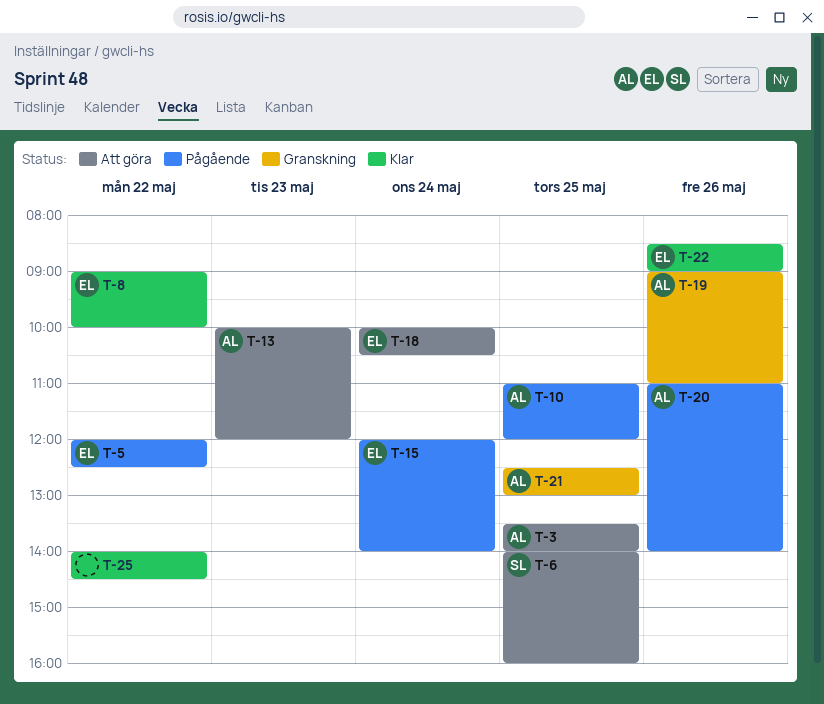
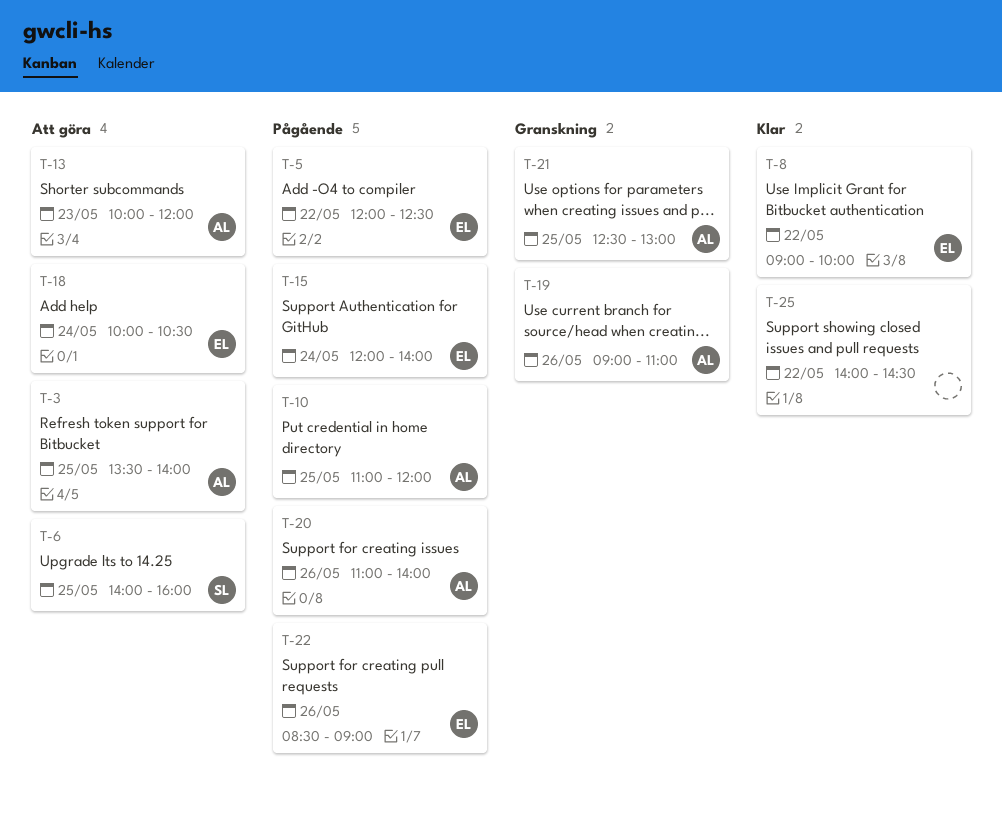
T-22, status: Klar -> Pågående

